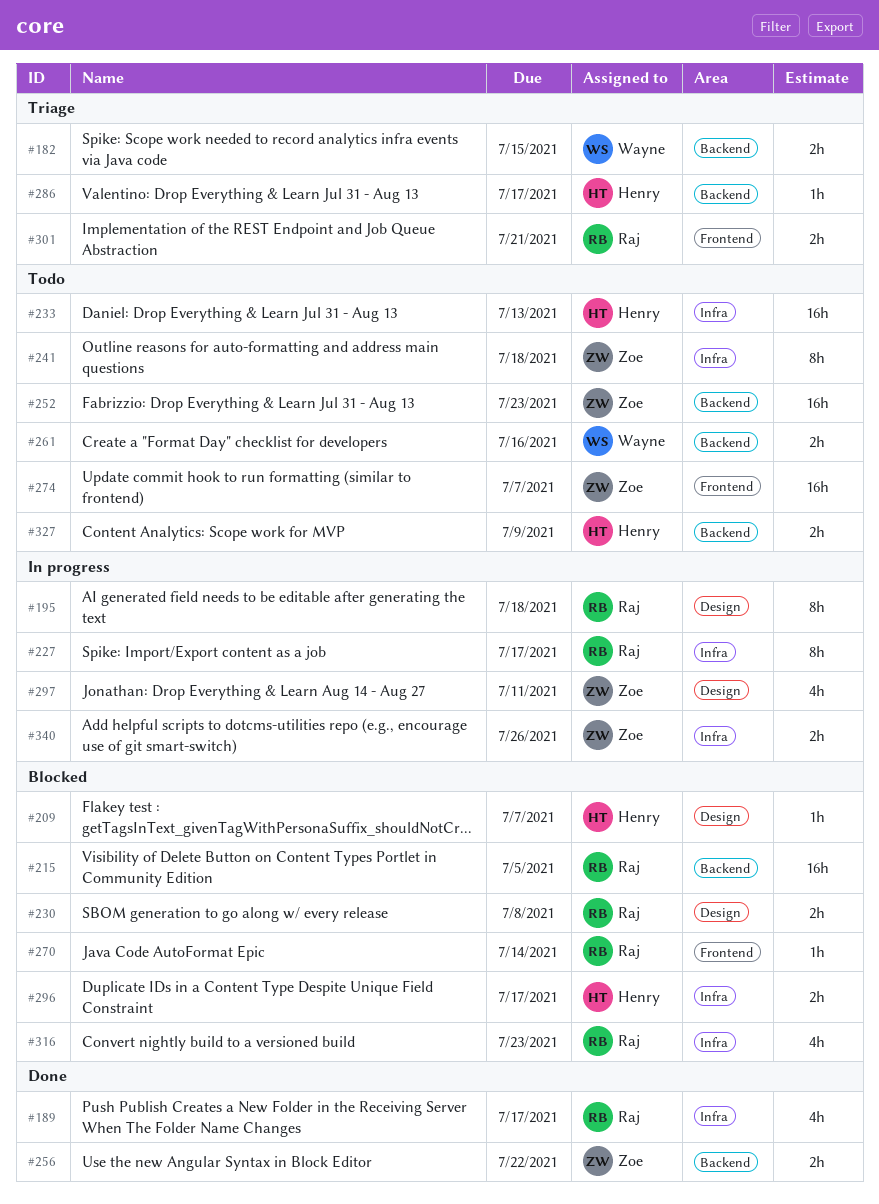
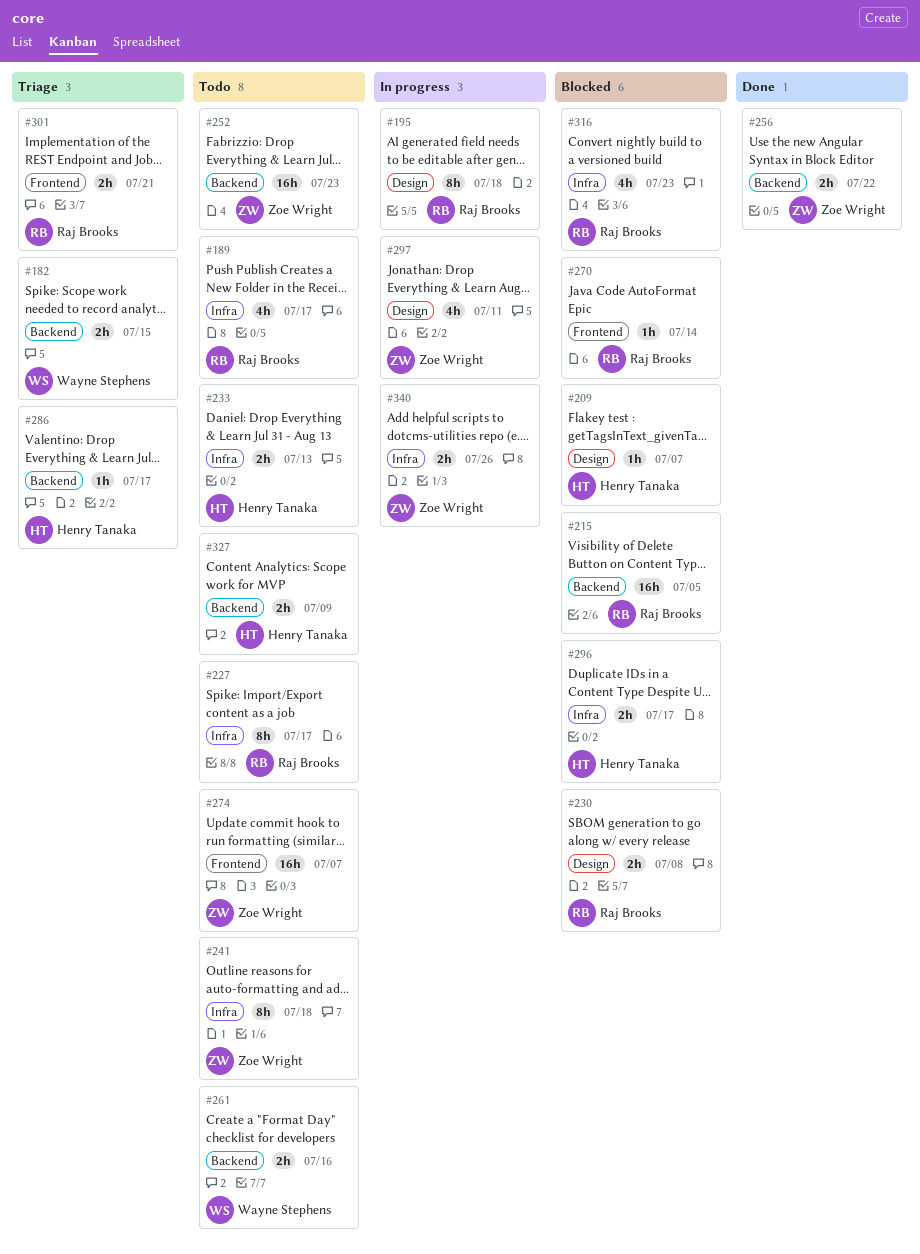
#189, status: Done -> Todo
#227, status: In progress -> Todo
#233, estimate: 16h -> 2h

